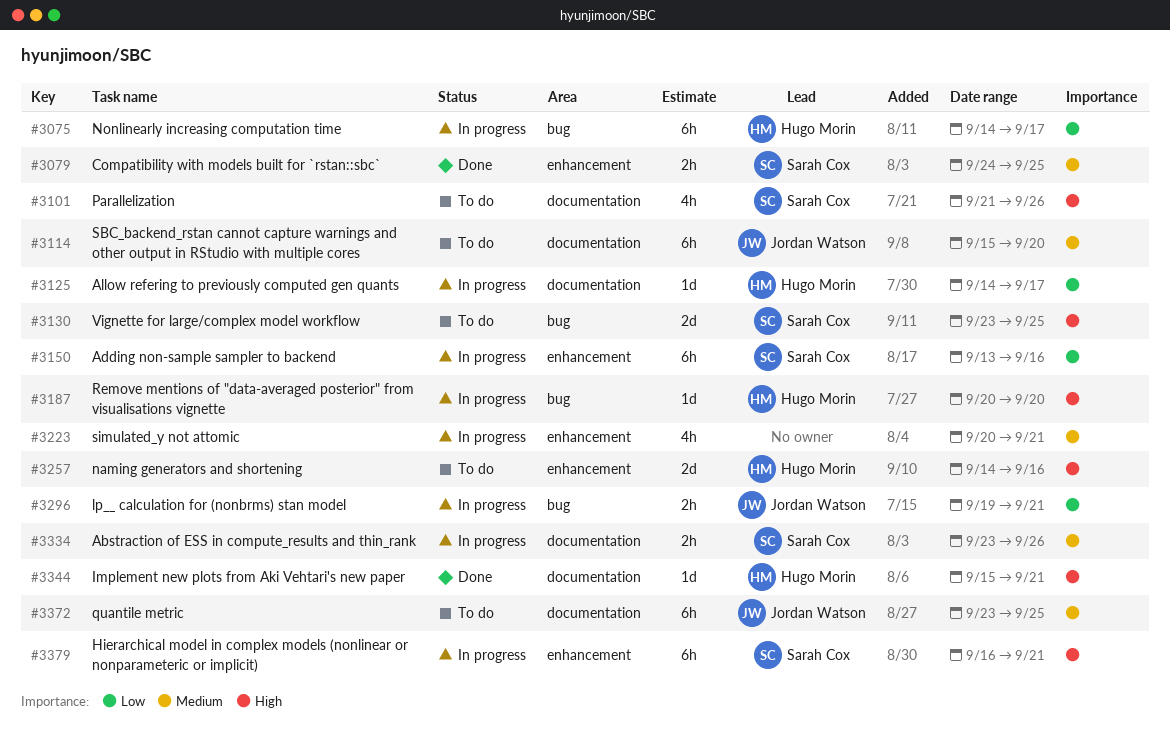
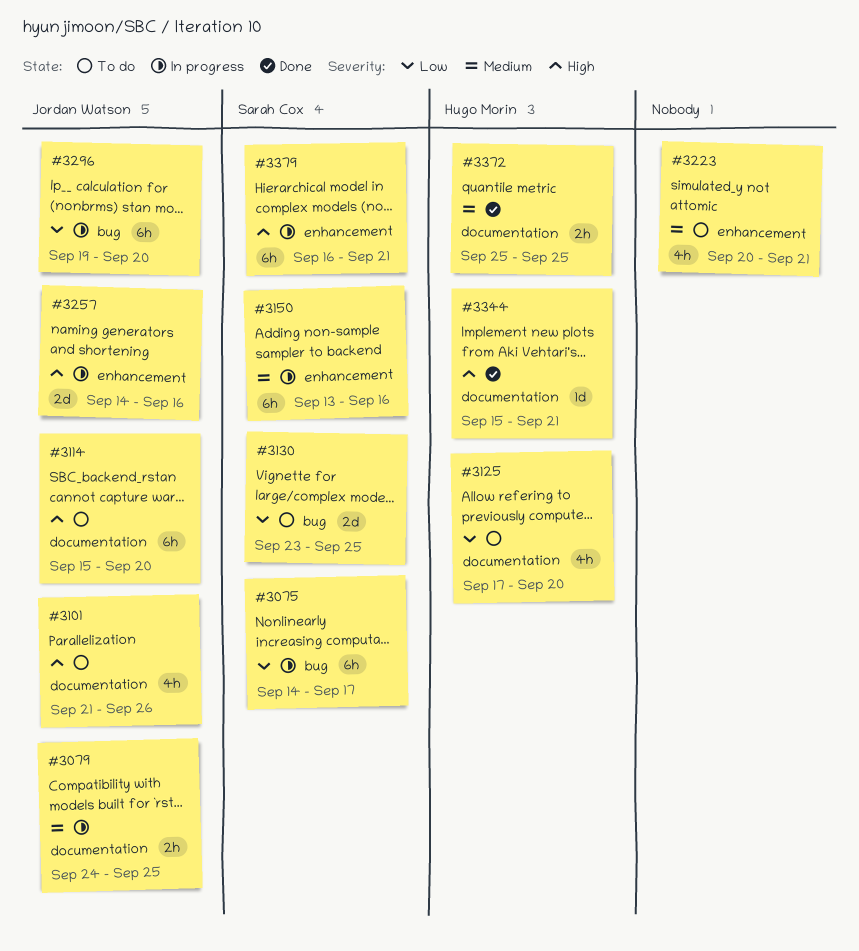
#3075, owner: Hugo Morin -> Sarah Cox
#3079, status: Done -> In progress
#3079, owner: Sarah Cox -> Jordan Watson
#3079, label: enhancement -> documentation
#3101, owner: Sarah Cox -> Jordan Watson
#3114, priority: Medium -> High
#3125, status: In progress -> To do
#3125, estimate: 1d -> 4h
#3125, start: Sep 14 -> Sep 17
#3125, due: Sep 17 -> Sep 20
#3130, priority: High -> Low
#3150, priority: Low -> Medium
#3187: present -> none
#3223, status: In progress -> To do
#3257, status: To do -> In progress
#3257, owner: Hugo Morin -> Jordan Watson
#3296, estimate: 2h -> 6h
#3296, due: Sep 21 -> Sep 20
#3334: present -> none
#3372, status: To do -> Done
#3372, owner: Jordan Watson -> Hugo Morin
#3372, estimate: 6h -> 2h
#3372, start: Sep 23 -> Sep 25

